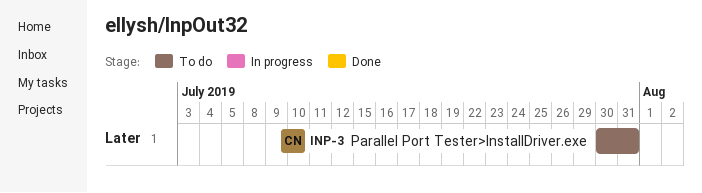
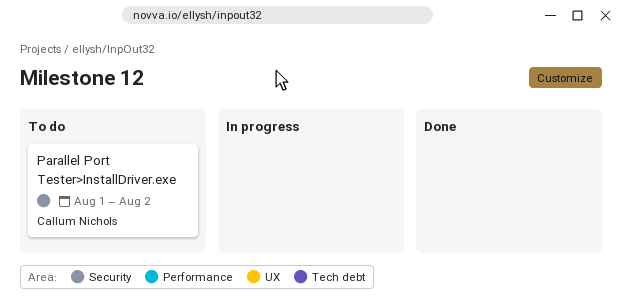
Parallel Port Tester>InstallDriver.exe, start: Jul 30 -> Aug 1
Parallel Port Tester>InstallDriver.exe, due: Jul 31 -> Aug 2

